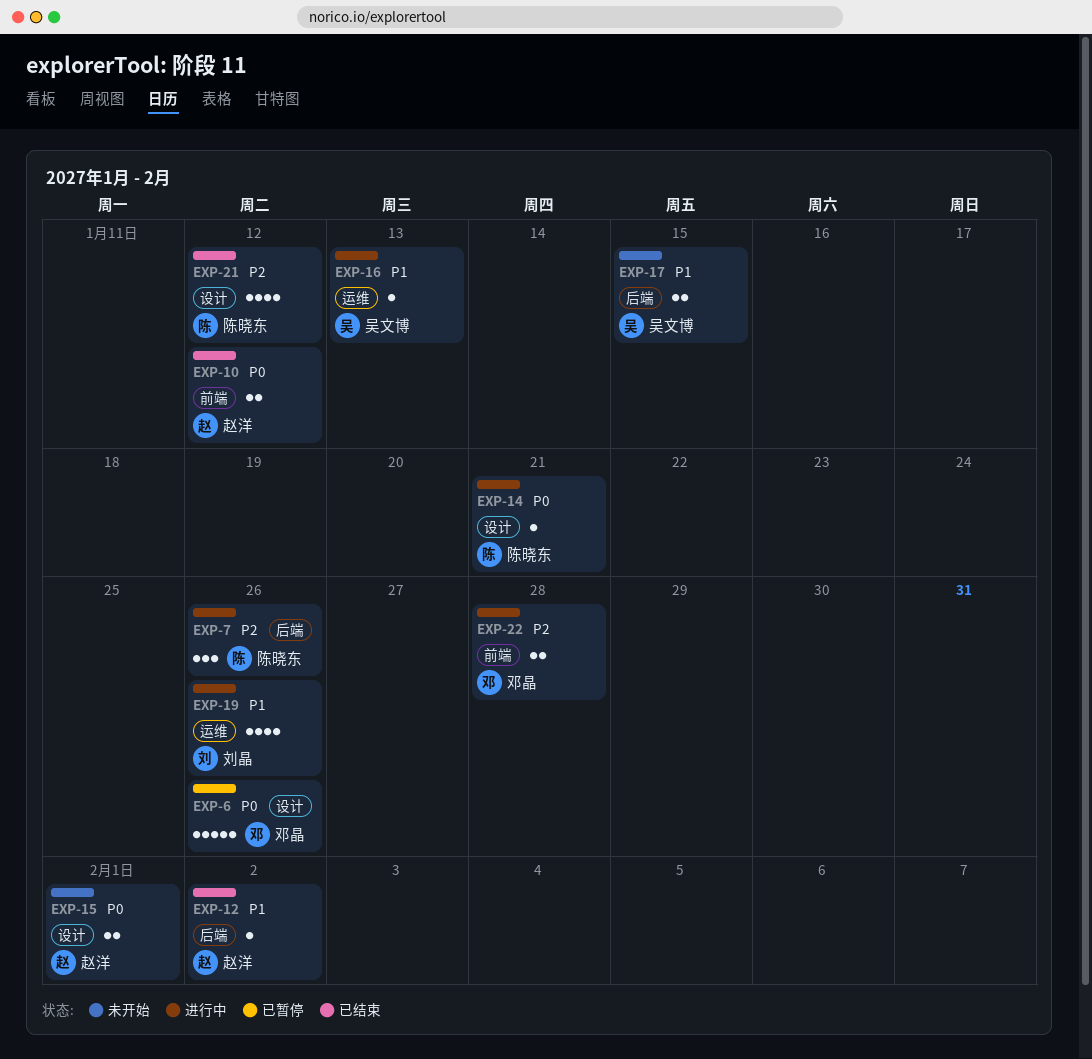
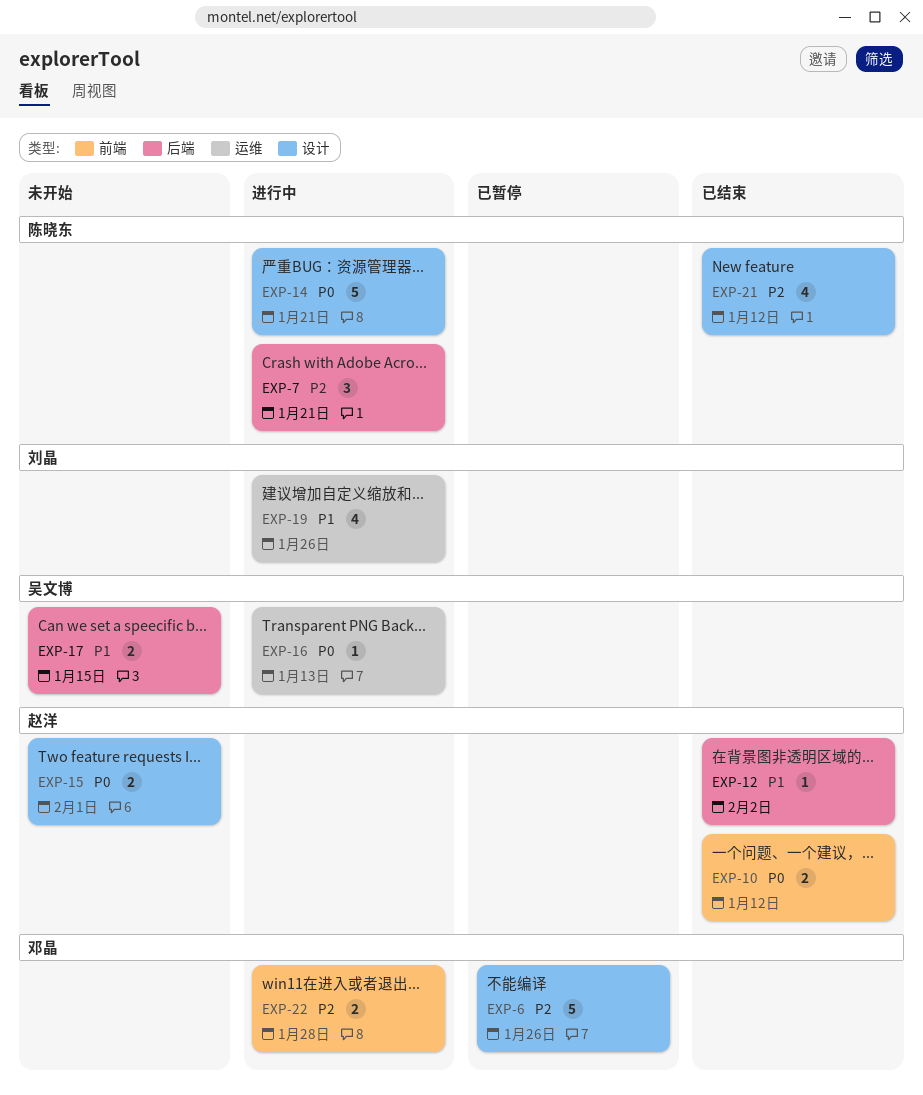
EXP-6, priority: P0 -> P2
EXP-7, due: Jan 26 -> Jan 21
EXP-14, estimate: 1 -> 5
EXP-16, priority: P1 -> P0

